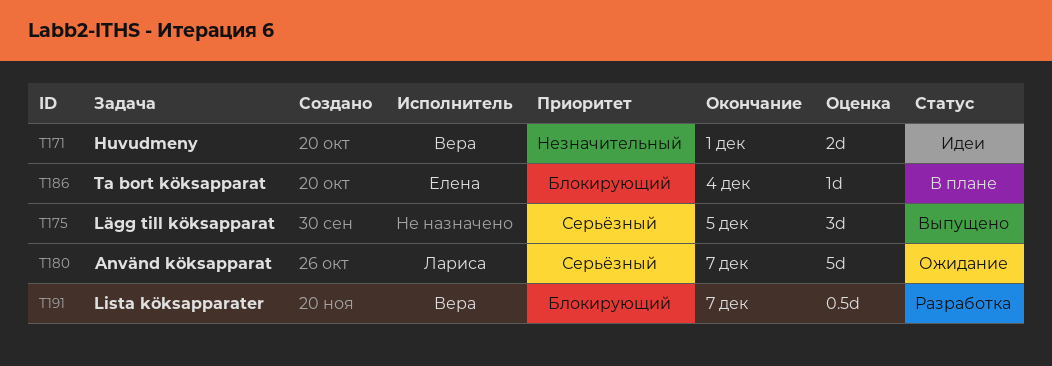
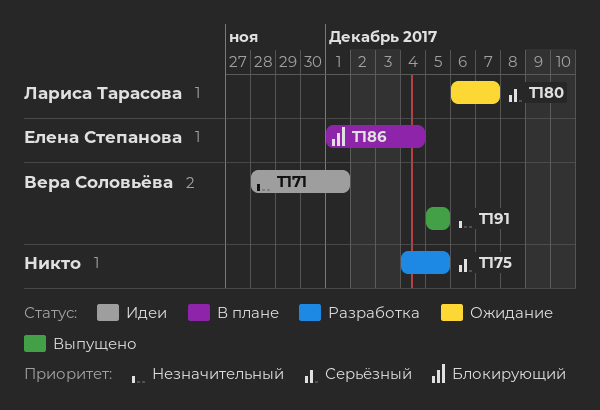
T175, status: Выпущено -> Разработка
T191, status: Разработка -> Выпущено
T191, priority: Блокирующий -> Незначительный
T191, due: Dec 7 -> Dec 5

